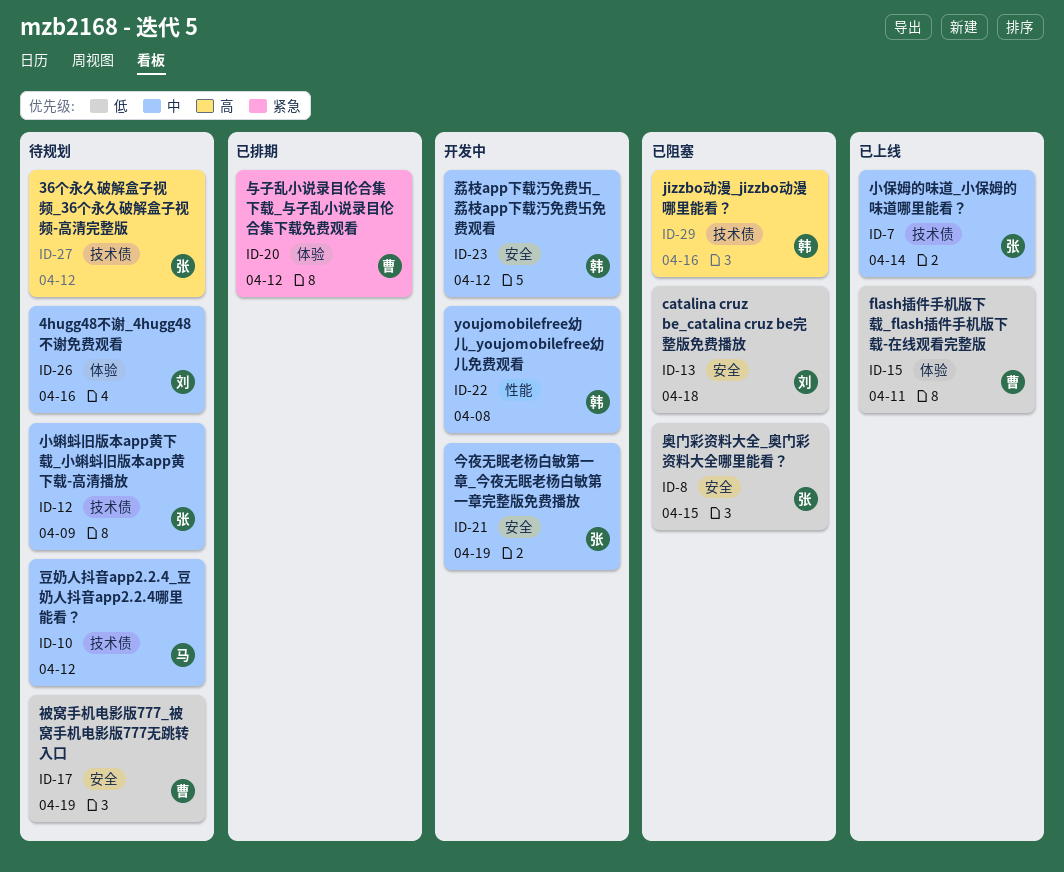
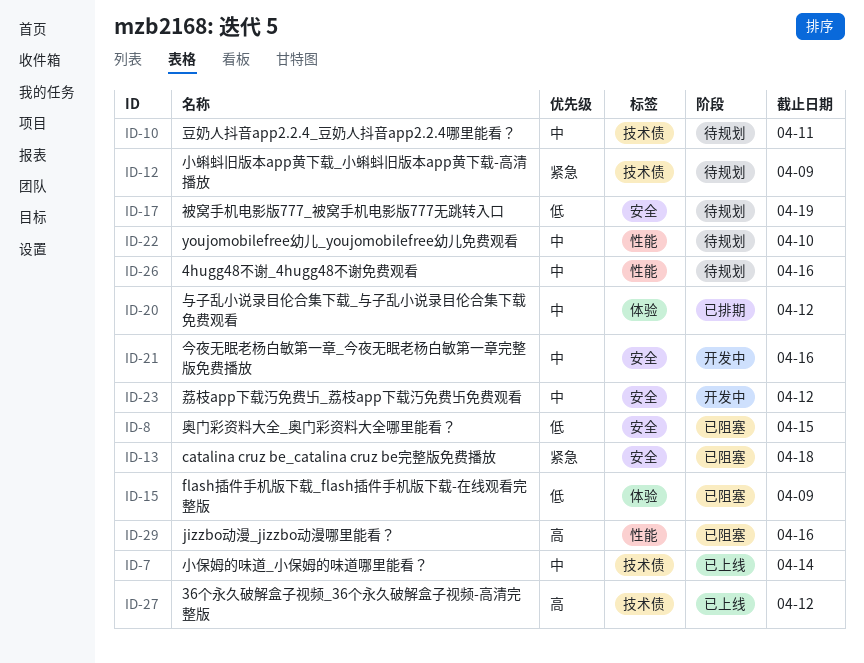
ID-10, due: Apr 12 -> Apr 11
ID-12, priority: 中 -> 紧急
ID-13, priority: 低 -> 紧急
ID-15, status: 已上线 -> 已阻塞
ID-15, due: Apr 11 -> Apr 9
ID-20, priority: 紧急 -> 中
ID-21, due: Apr 19 -> Apr 16
ID-22, status: 开发中 -> 待规划
ID-22, due: Apr 8 -> Apr 10
ID-26, label: 体验 -> 性能
ID-27, status: 待规划 -> 已上线
ID-29, label: 技术债 -> 性能

